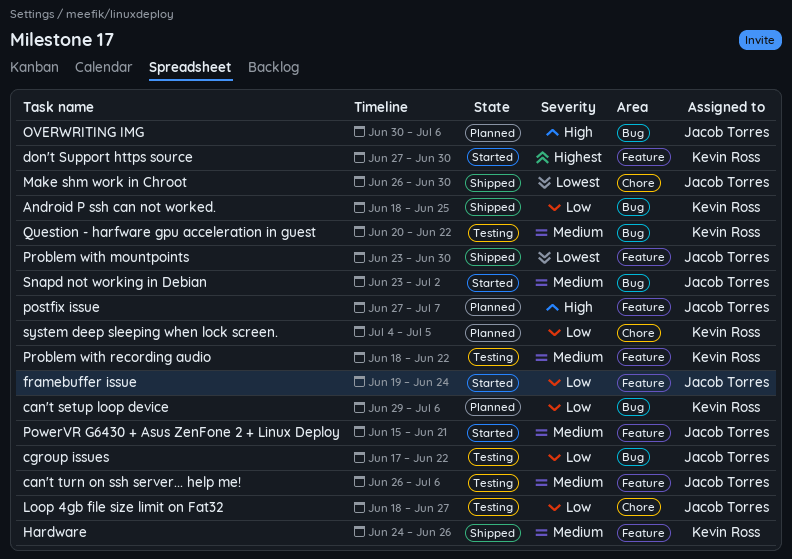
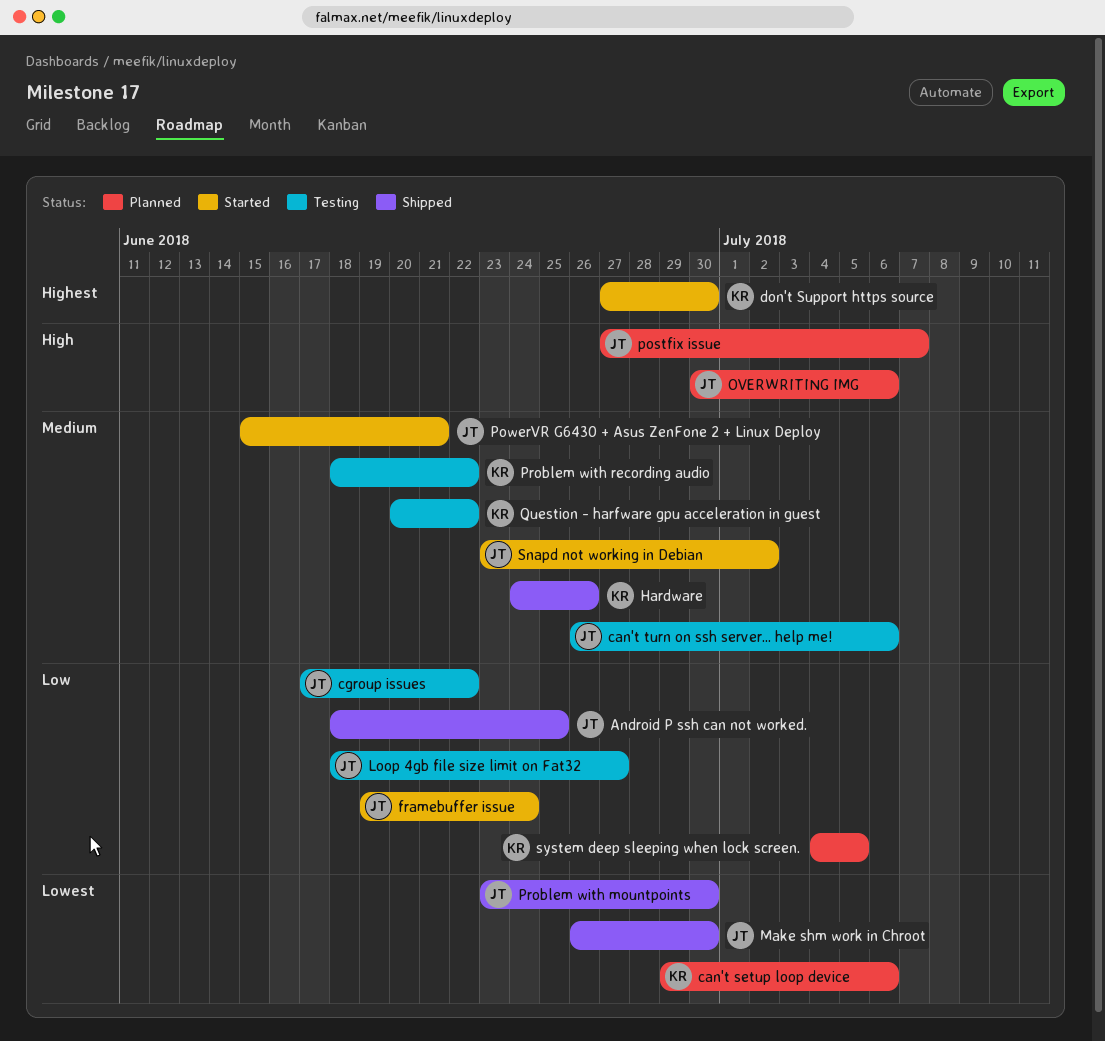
Android P ssh can not worked., owner: Kevin Ross -> Jacob Torres
can't setup loop device, priority: Low -> Lowest

